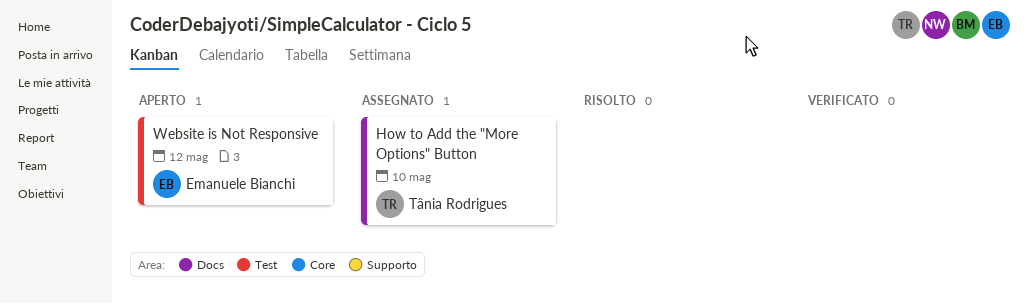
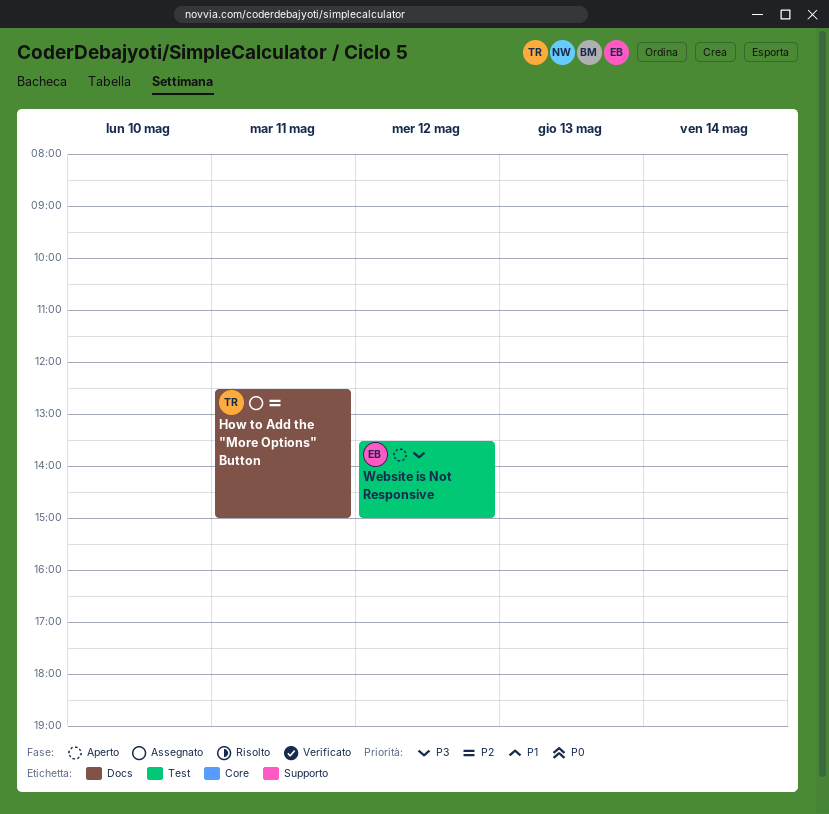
How to Add the "More Options" Button, day: May 10 -> May 11

